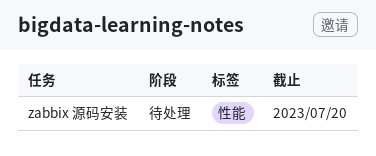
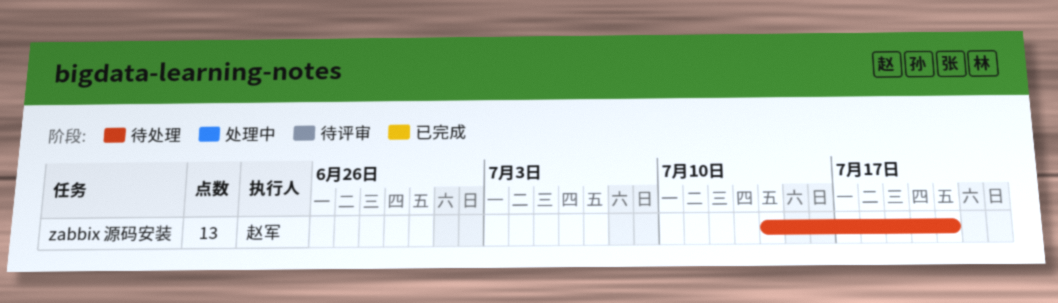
zabbix 源码安装, due: Jul 20 -> Jul 21

